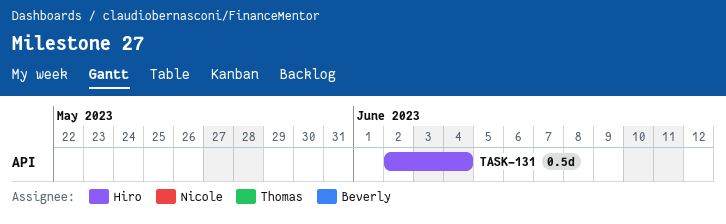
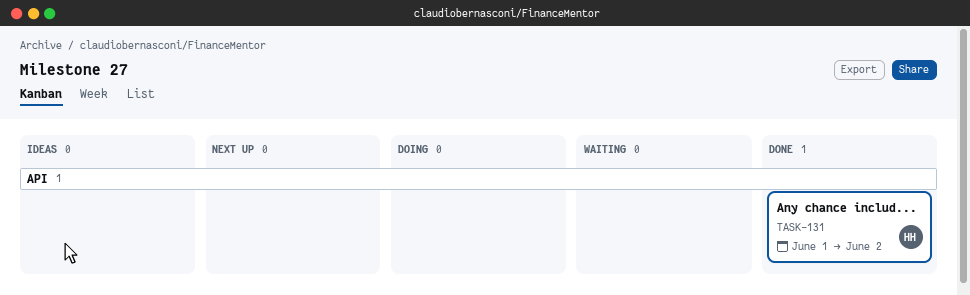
TASK-131, start: Jun 2 -> Jun 1
TASK-131, due: Jun 4 -> Jun 2

